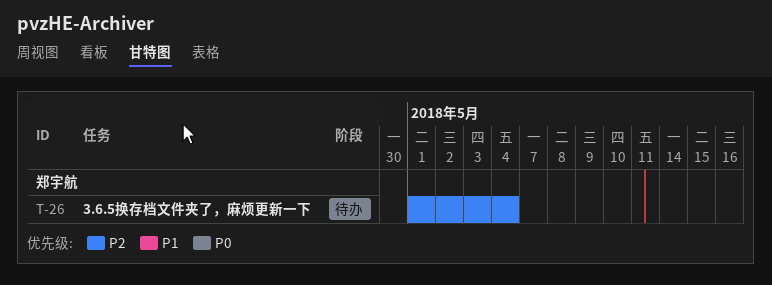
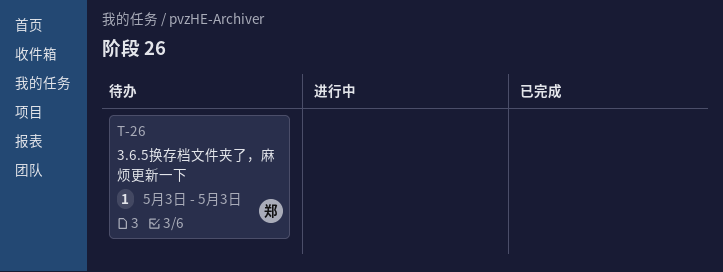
T-26, start: May 1 -> May 3
T-26, due: May 4 -> May 3

